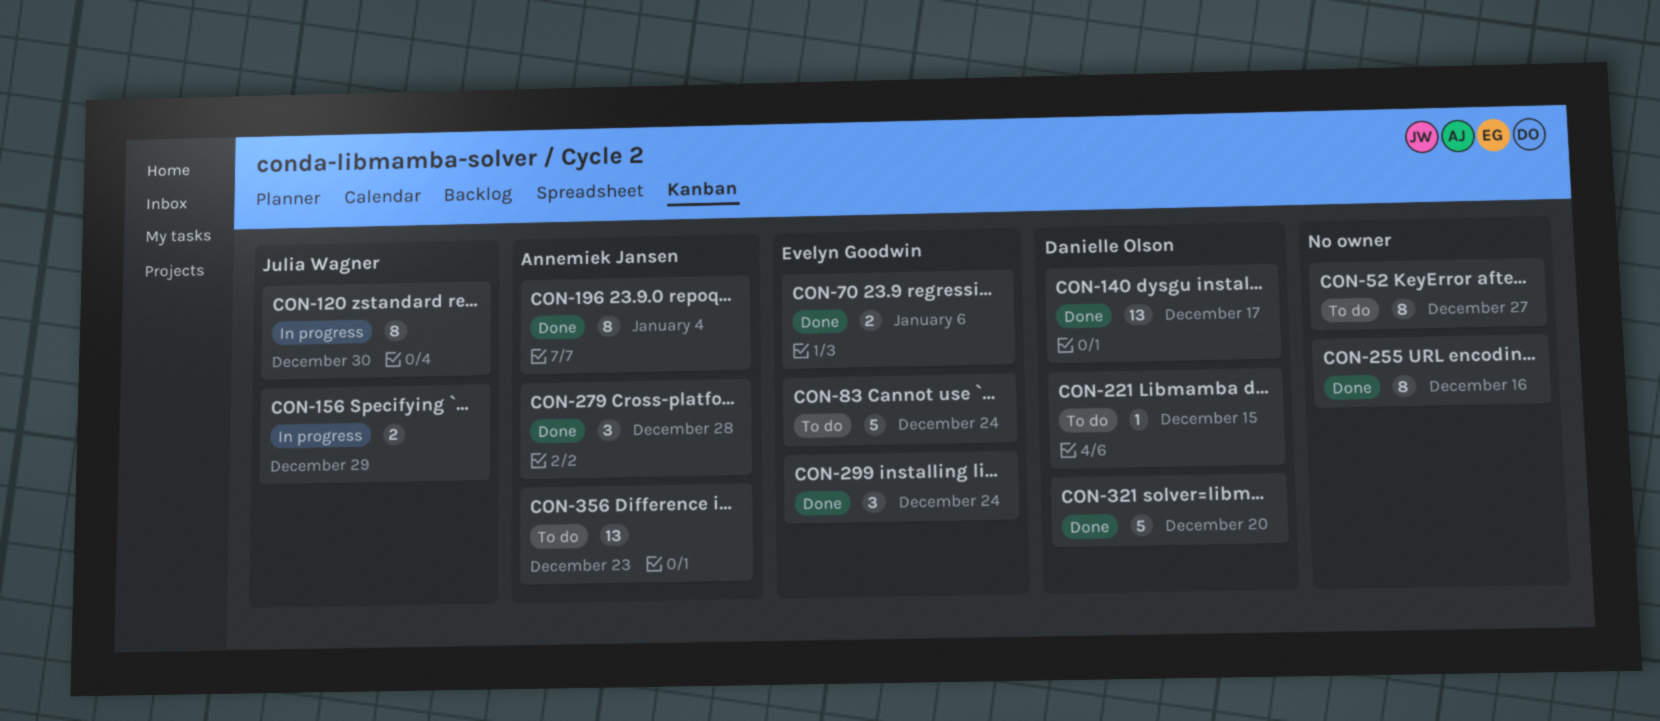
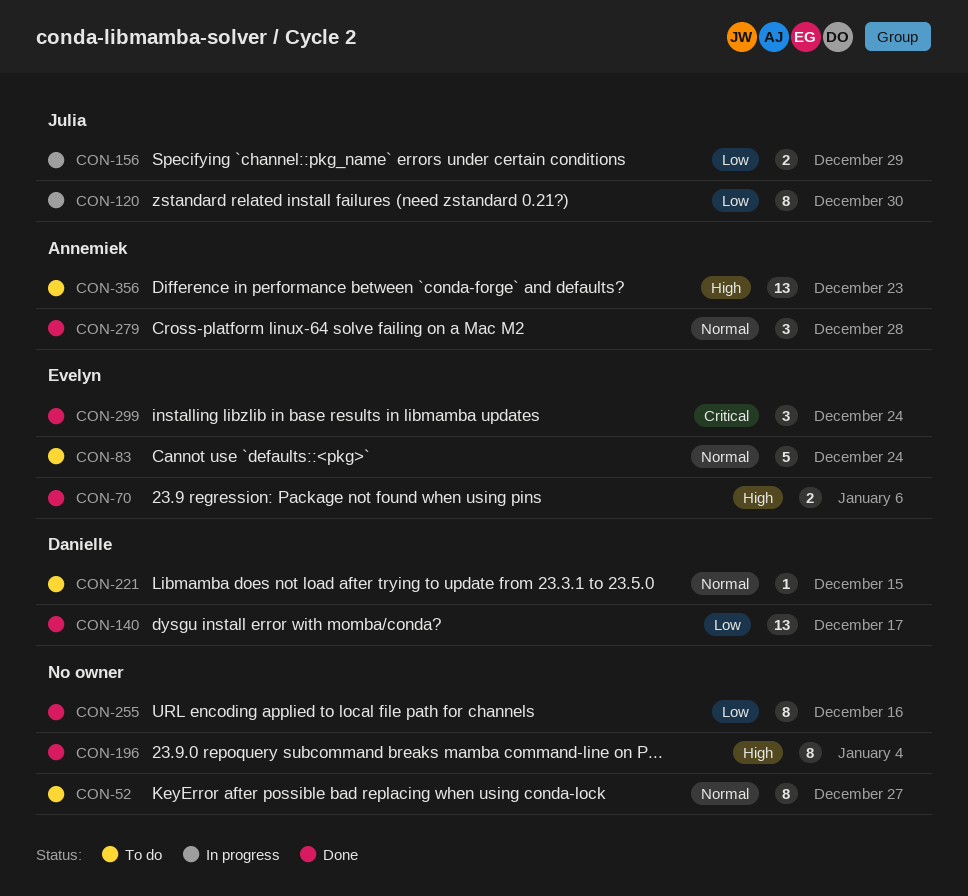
CON-196, owner: Annemiek Jansen -> none
CON-321: present -> none

